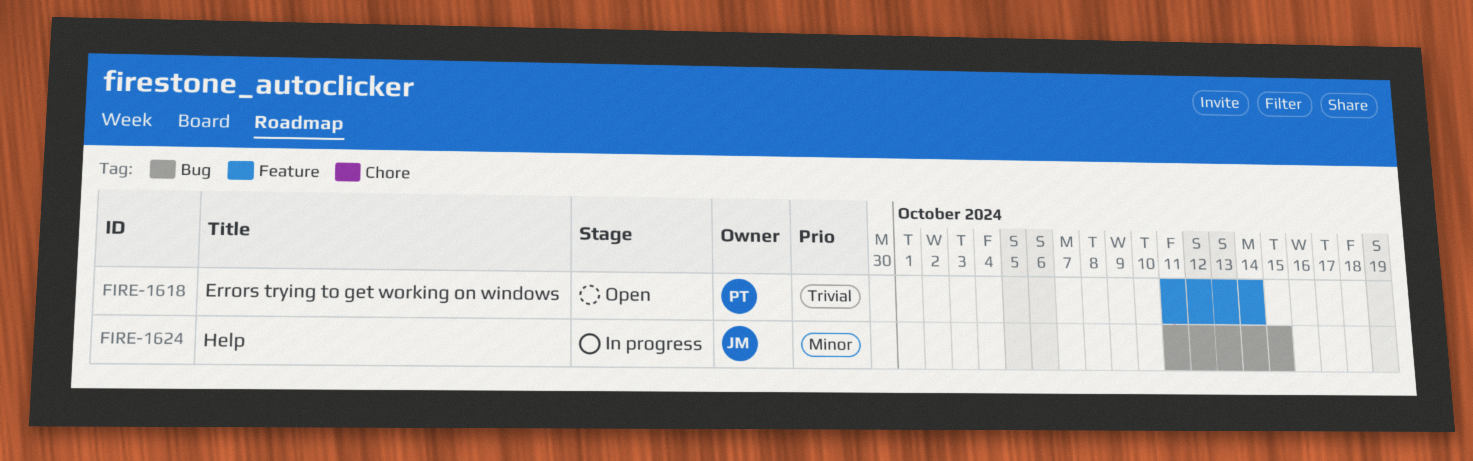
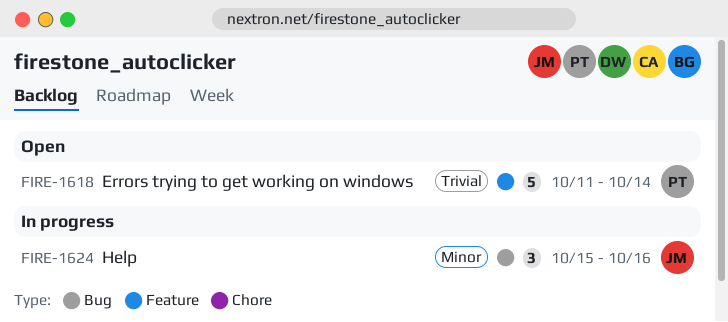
FIRE-1624, start: Oct 11 -> Oct 15
FIRE-1624, due: Oct 15 -> Oct 16

